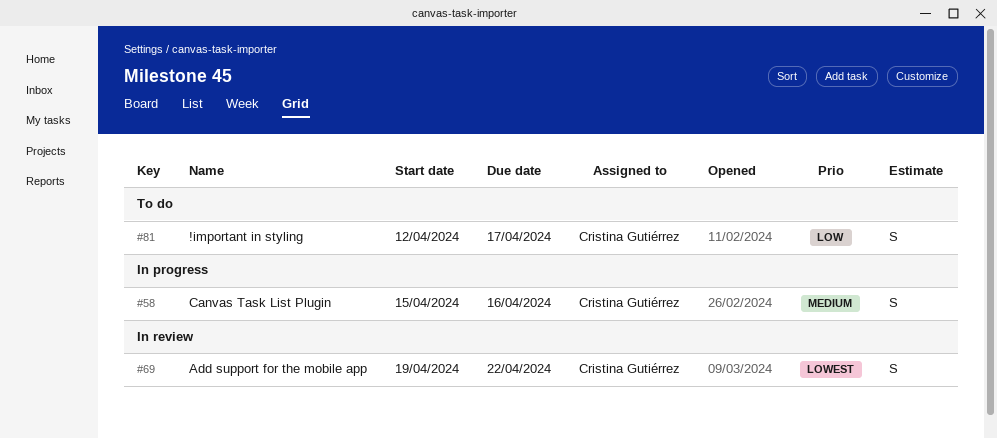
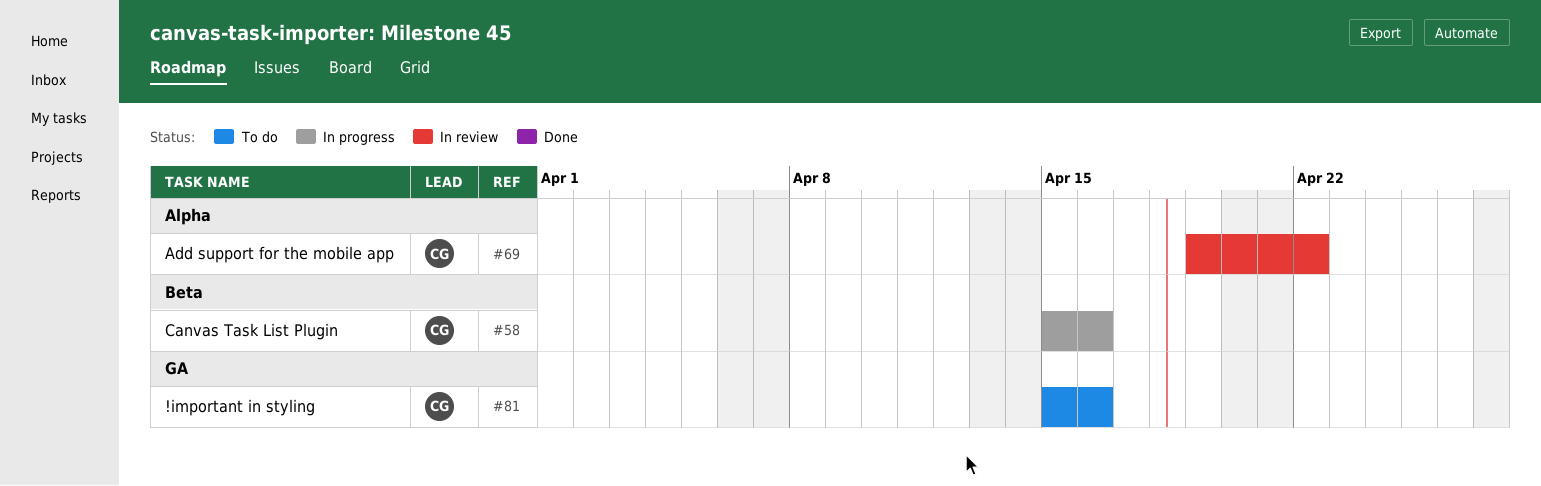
#81, start: Apr 12 -> Apr 15
#81, due: Apr 17 -> Apr 16

